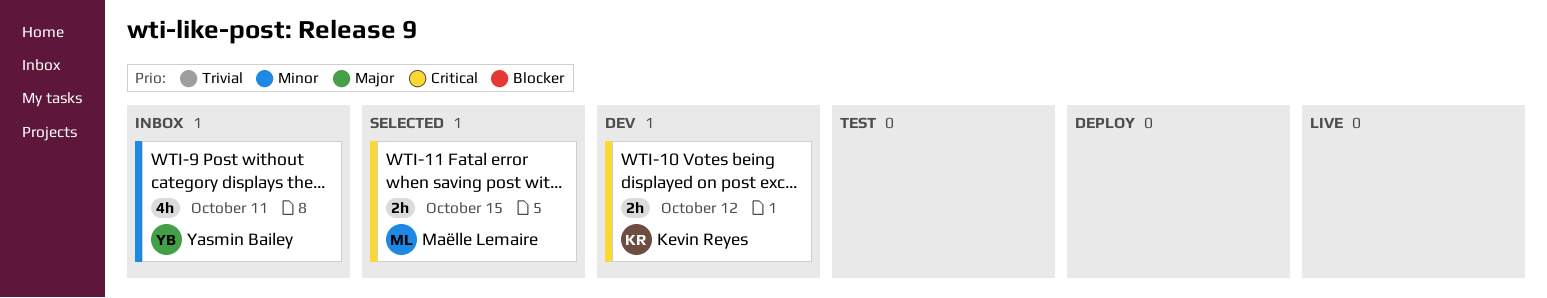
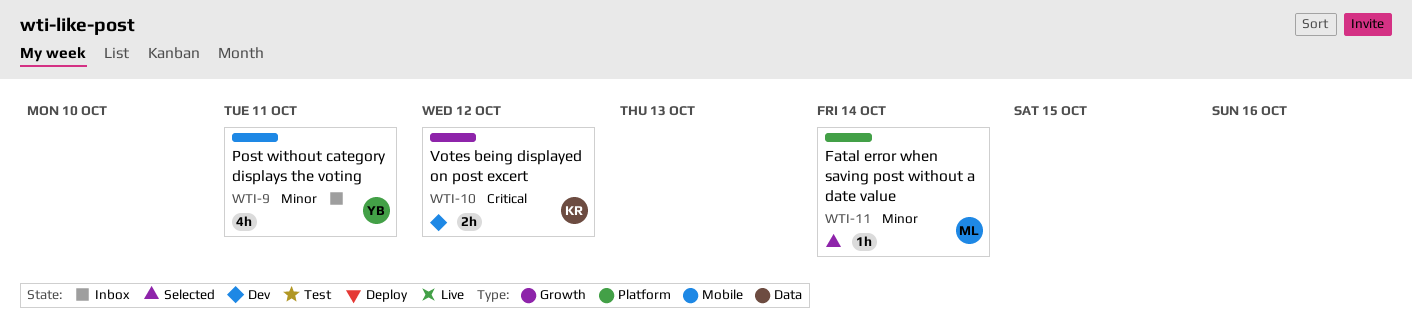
WTI-11, priority: Critical -> Minor
WTI-11, estimate: 2h -> 1h
WTI-11, due: Oct 15 -> Oct 14

